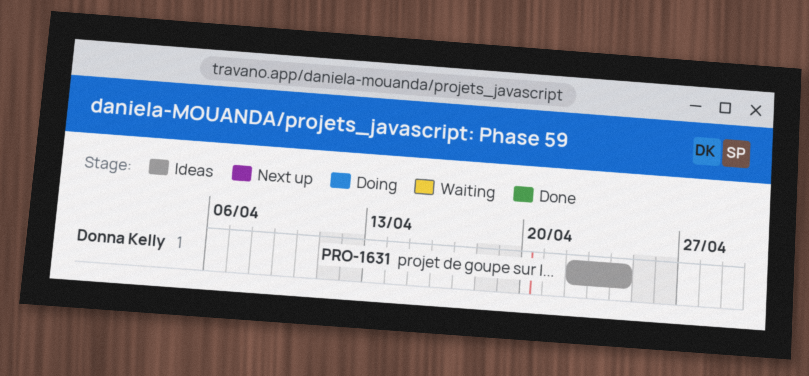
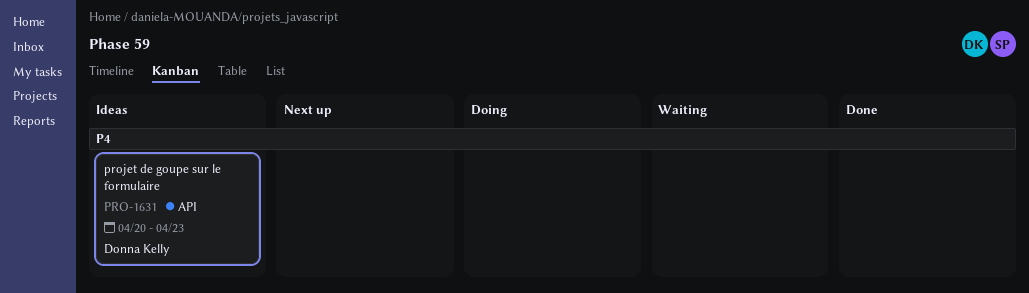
PRO-1631, start: Apr 22 -> Apr 20
PRO-1631, due: Apr 24 -> Apr 23

